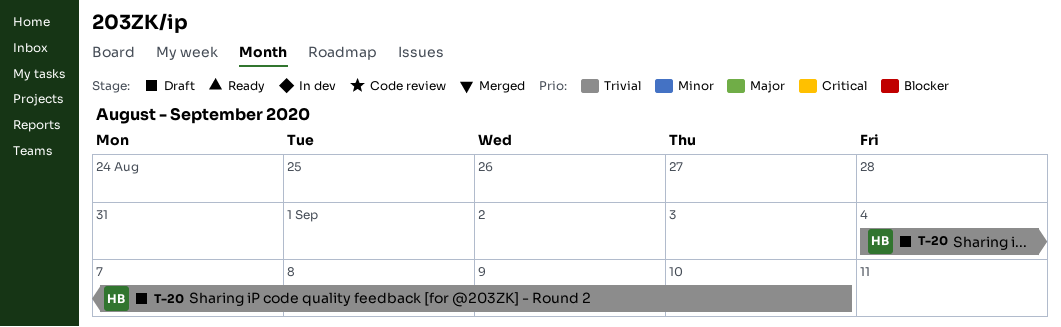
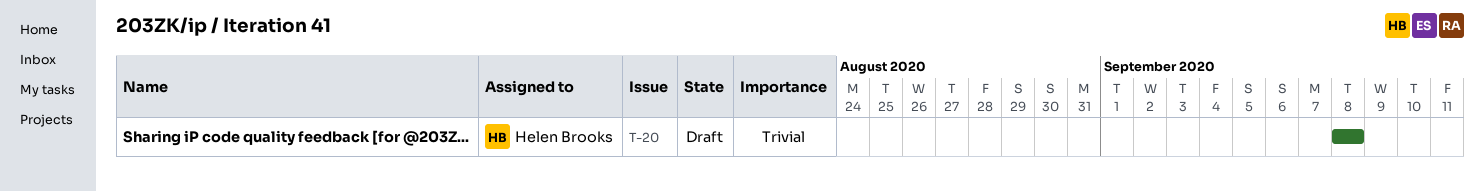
T-20, start: Sep 4 -> Sep 8
T-20, due: Sep 10 -> Sep 8

